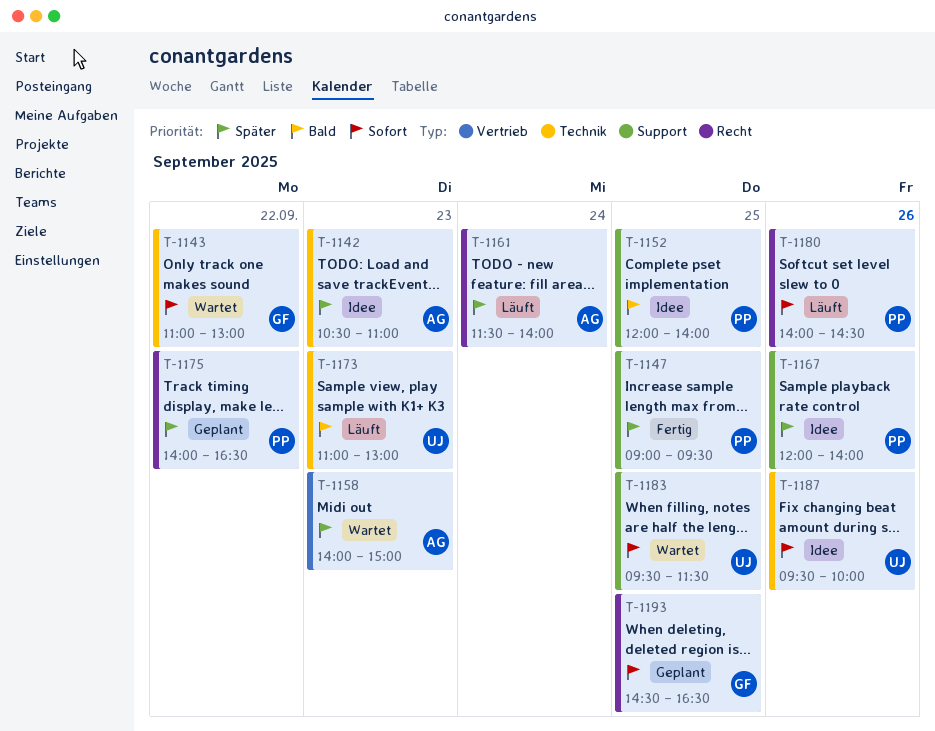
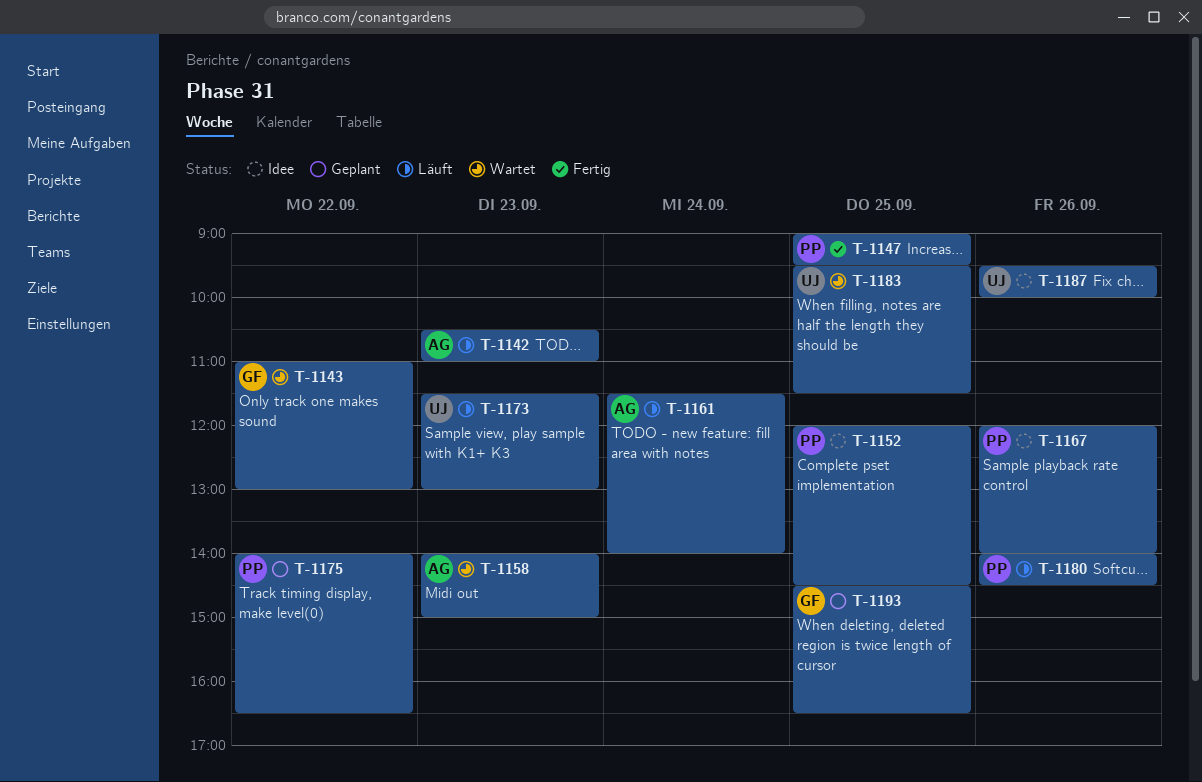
T-1142, status: Idee -> Läuft
T-1152, ends: 14:00 -> 14:30
T-1173, begins: 11:00 -> 11:30

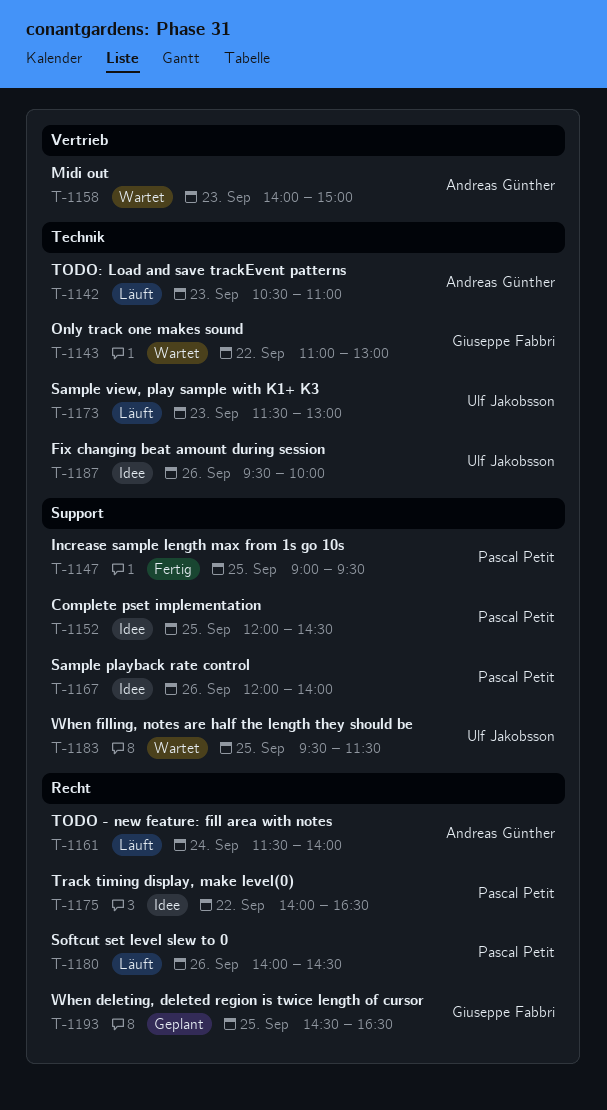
T-1175, status: Geplant -> Idee

